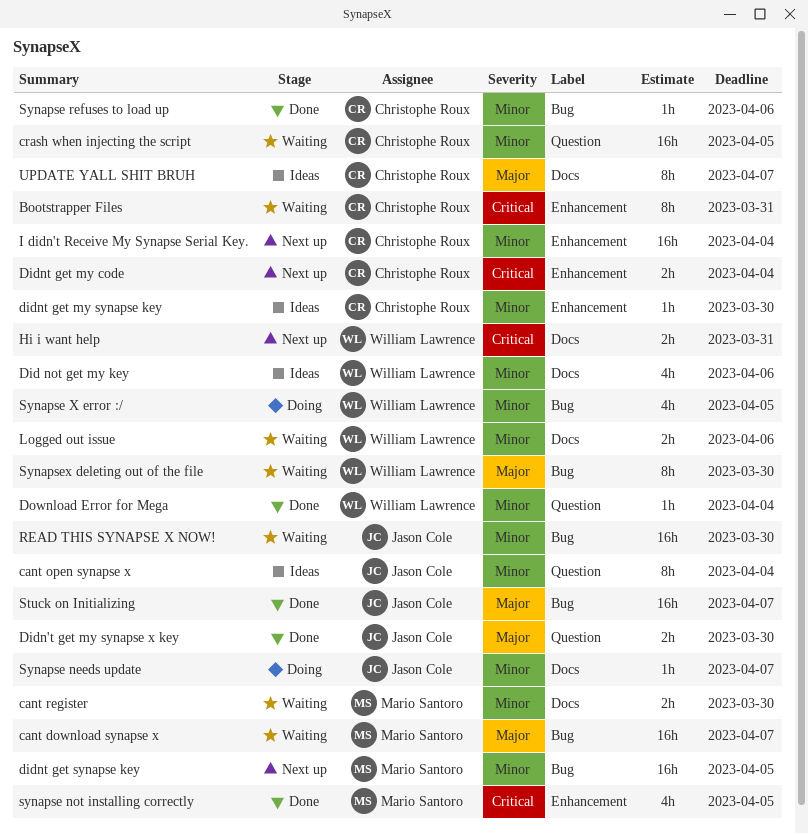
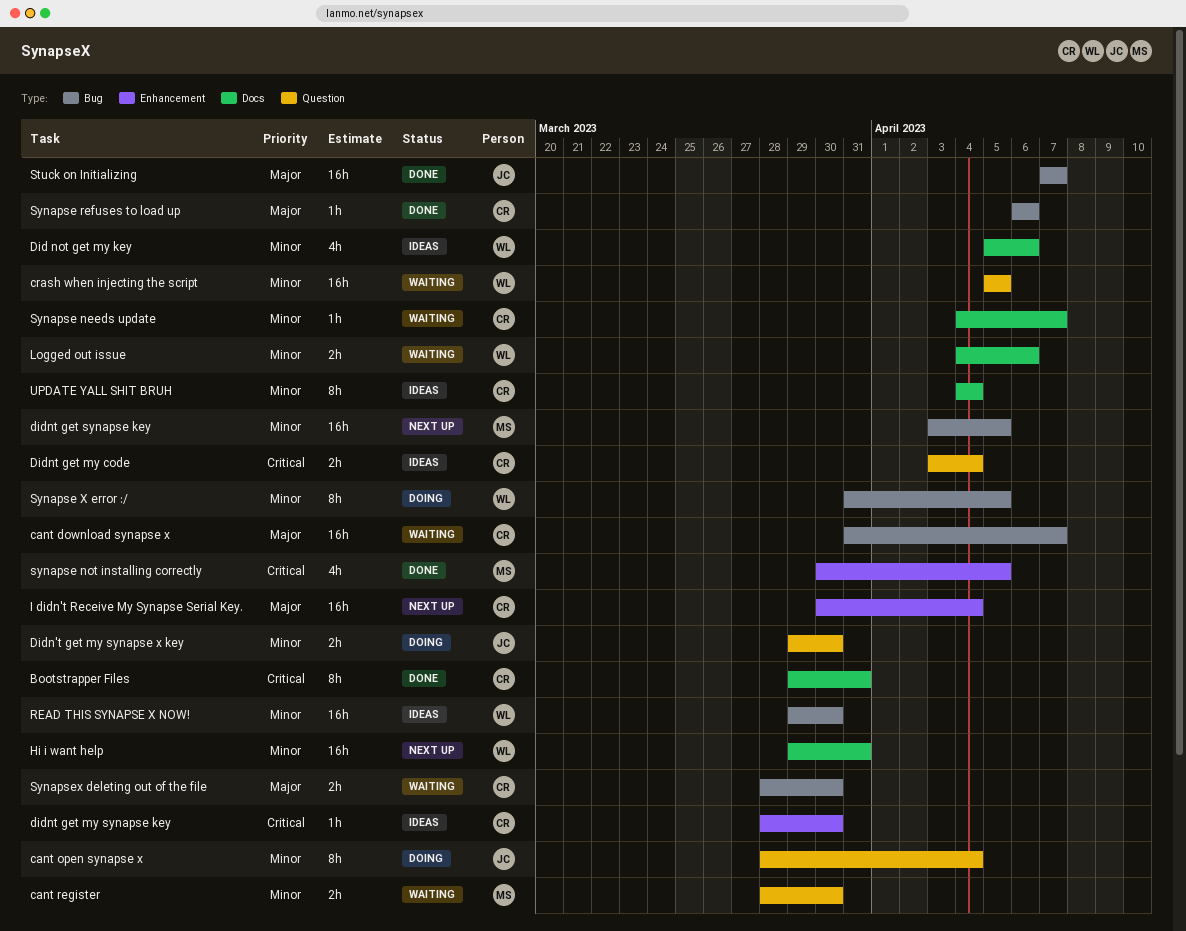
Bootstrapper Files, status: Waiting -> Done
Bootstrapper Files, label: Enhancement -> Docs
cant download synapse x, owner: Mario Santoro -> Christophe Roux
cant open synapse x, status: Ideas -> Doing
cant register, label: Docs -> Question
crash when injecting the script, owner: Christophe Roux -> William Lawrence
Didn't get my synapse x key, status: Done -> Doing
Didn't get my synapse x key, priority: Major -> Minor
Didnt get my code, status: Next up -> Ideas
Didnt get my code, label: Enhancement -> Question
didnt get my synapse key, priority: Minor -> Critical
Download Error for Mega: present -> none
Hi i want help, priority: Critical -> Minor
Hi i want help, estimate: 2h -> 16h
I didn't Receive My Synapse Serial Key., priority: Minor -> Major
READ THIS SYNAPSE X NOW!, status: Waiting -> Ideas
READ THIS SYNAPSE X NOW!, owner: Jason Cole -> William Lawrence
Synapse needs update, status: Doing -> Waiting
Synapse needs update, owner: Jason Cole -> Christophe Roux
Synapse refuses to load up, priority: Minor -> Major
Synapse X error :/, estimate: 4h -> 8h
Synapsex deleting out of the file, owner: William Lawrence -> Christophe Roux
Synapsex deleting out of the file, estimate: 8h -> 2h
UPDATE YALL SHIT BRUH, priority: Major -> Minor
UPDATE YALL SHIT BRUH, due: Apr 7 -> Apr 4

